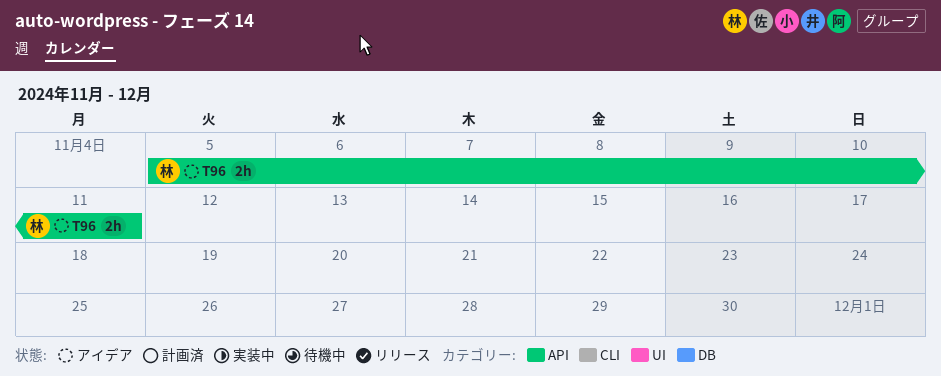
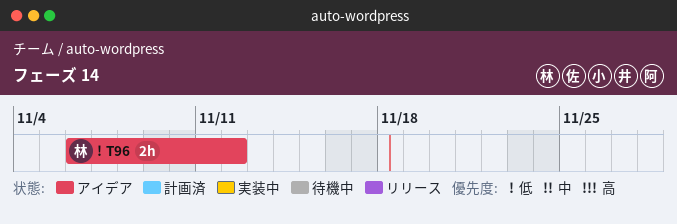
T96, start: Nov 5 -> Nov 6
T96, due: Nov 11 -> Nov 12

